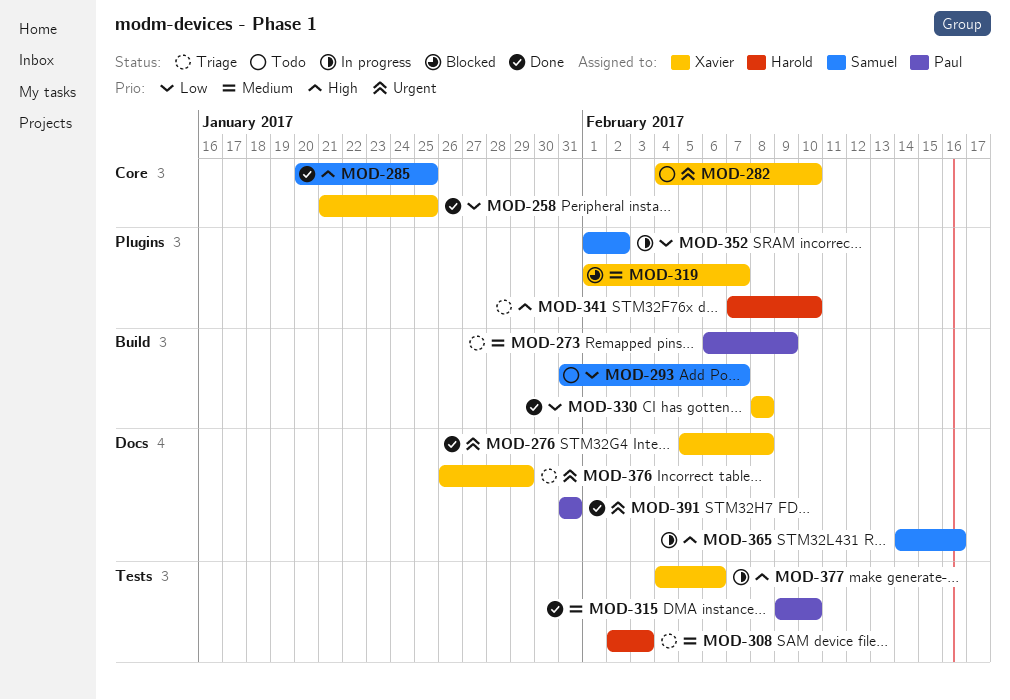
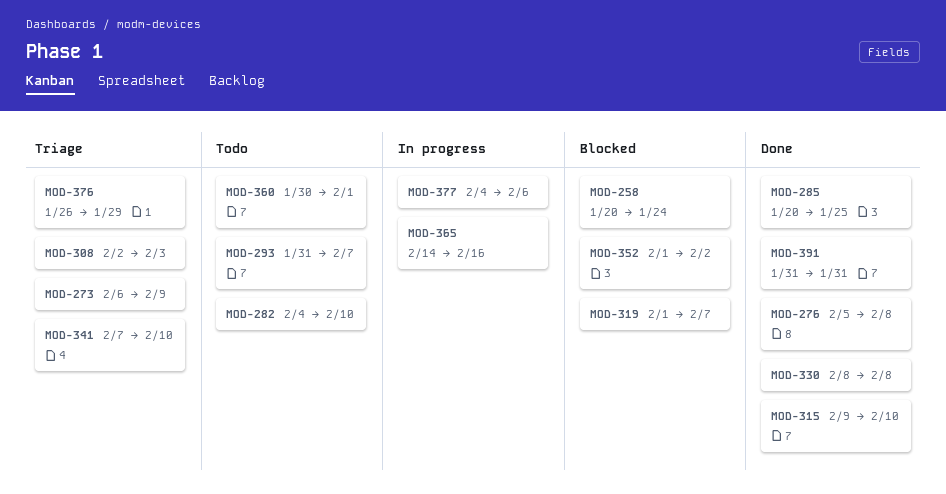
MOD-258, status: Done -> Blocked
MOD-258, start: Jan 21 -> Jan 20
MOD-258, due: Jan 25 -> Jan 24
MOD-352, status: In progress -> Blocked
MOD-360: none -> present

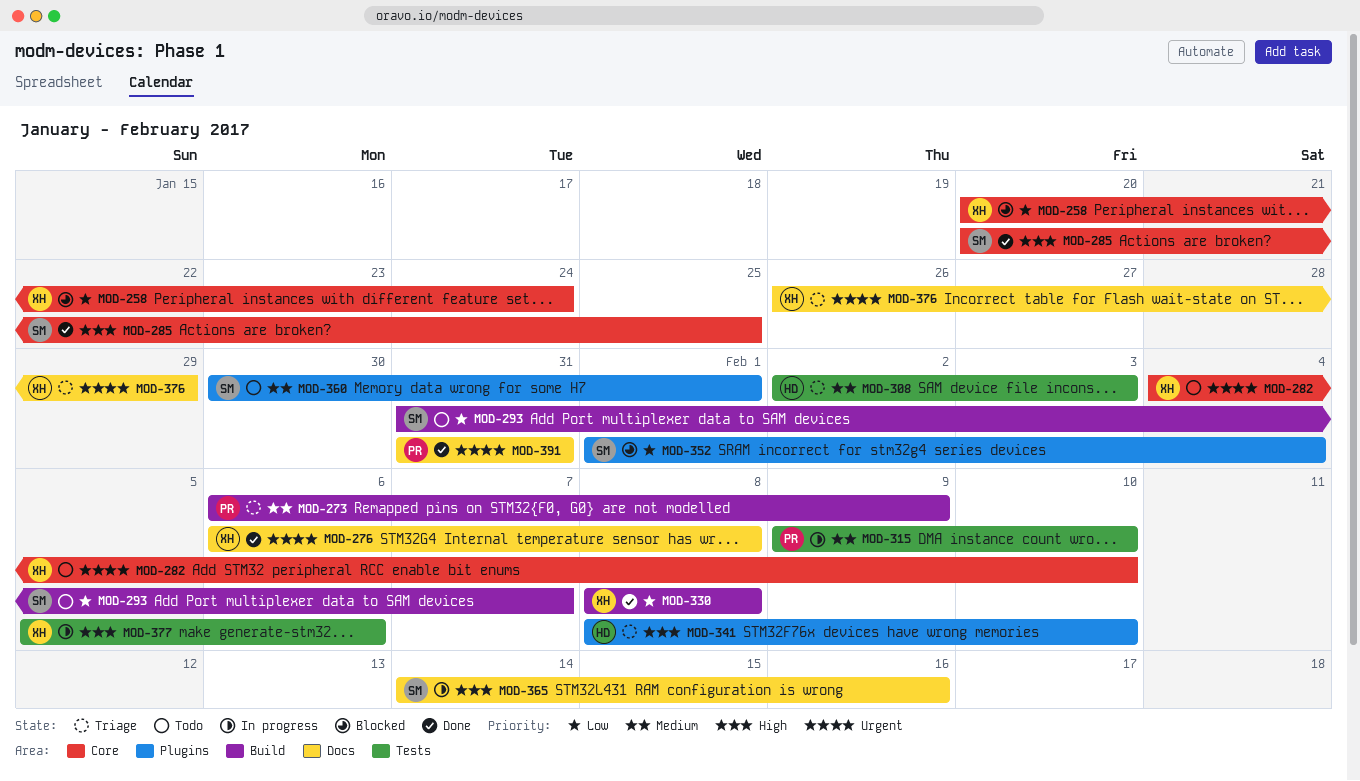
MOD-276, start: Feb 5 -> Feb 6
MOD-315, status: Done -> In progress
MOD-319: present -> none
MOD-341, start: Feb 7 -> Feb 8
MOD-352, due: Feb 2 -> Feb 4
MOD-377, start: Feb 4 -> Feb 5

